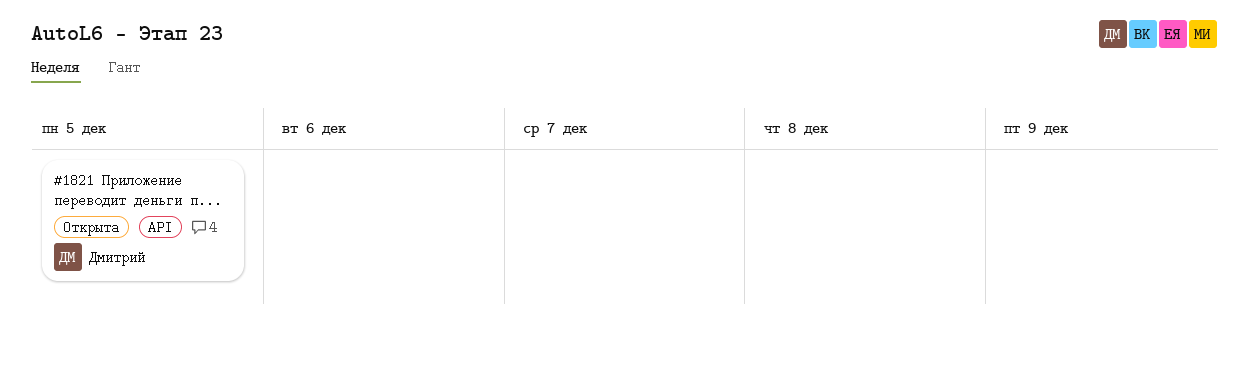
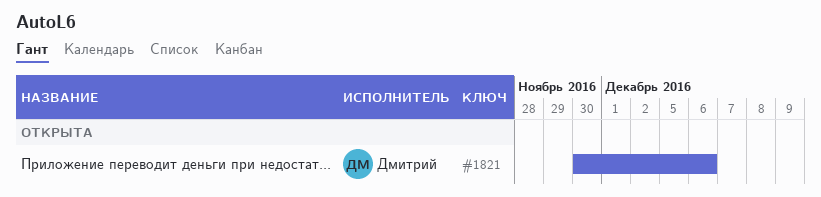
#1821, due: Dec 5 -> Dec 6

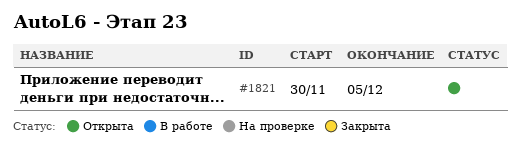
#1821, due: Dec 6 -> Dec 5

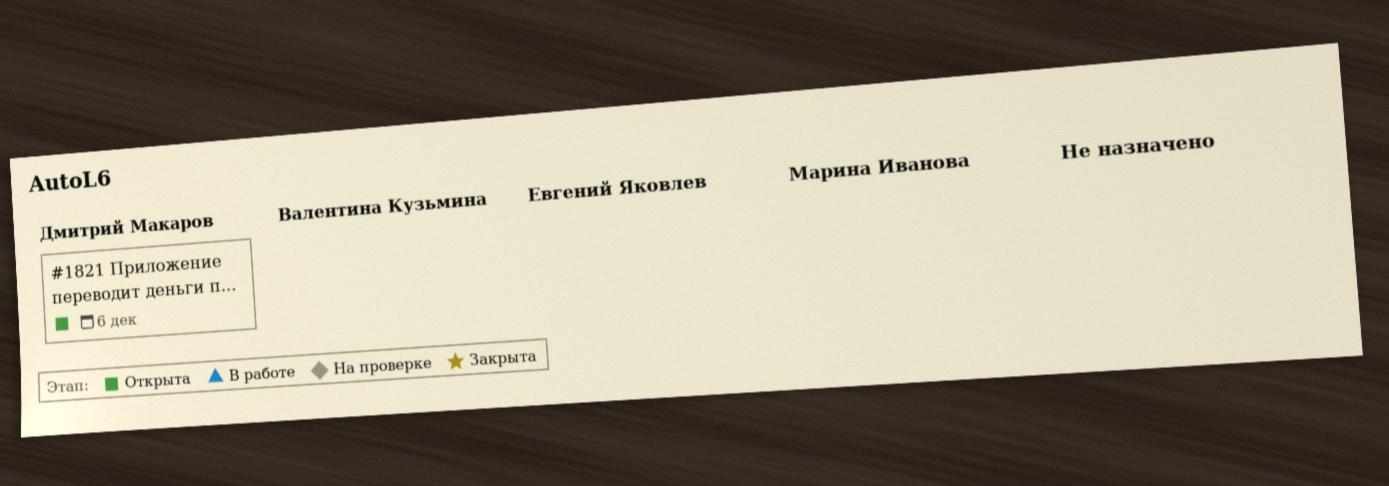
#1821, due: Dec 5 -> Dec 6

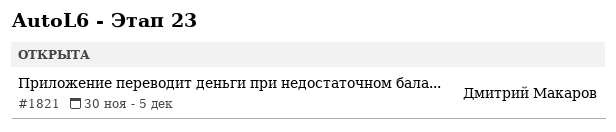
#1821, due: Dec 6 -> Dec 5

